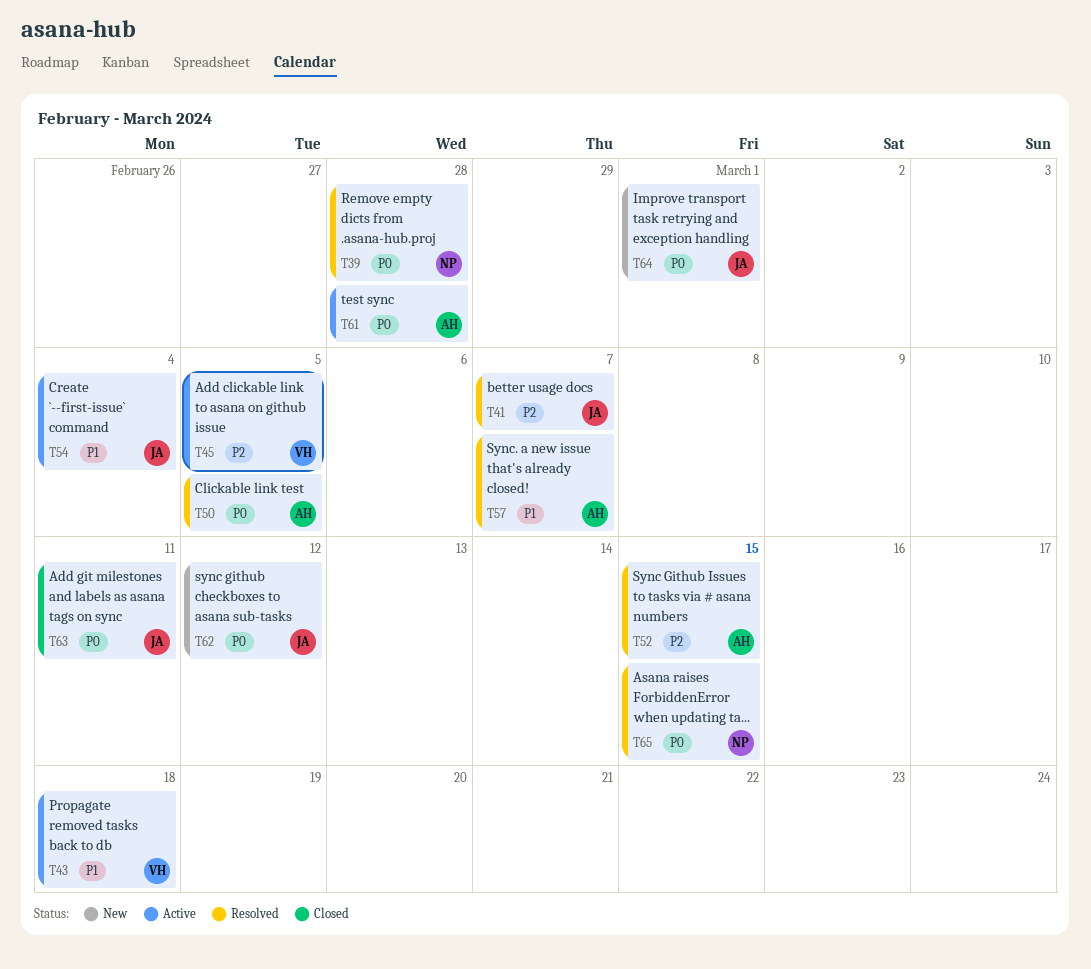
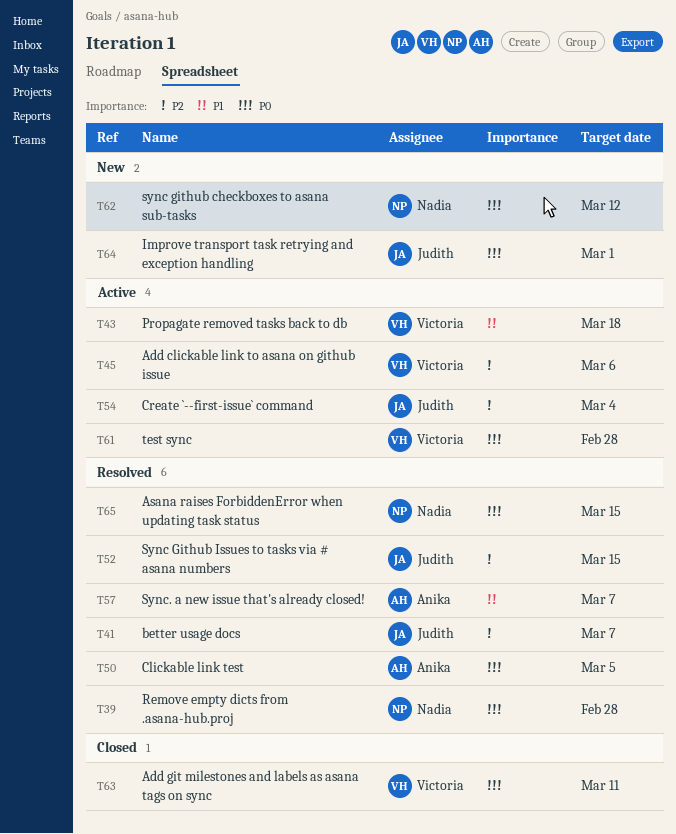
T45, due: Mar 5 -> Mar 6
T52, owner: Anika -> Judith
T54, priority: P1 -> P2
T61, owner: Anika -> Victoria
T62, owner: Judith -> Nadia
T63, owner: Judith -> Victoria

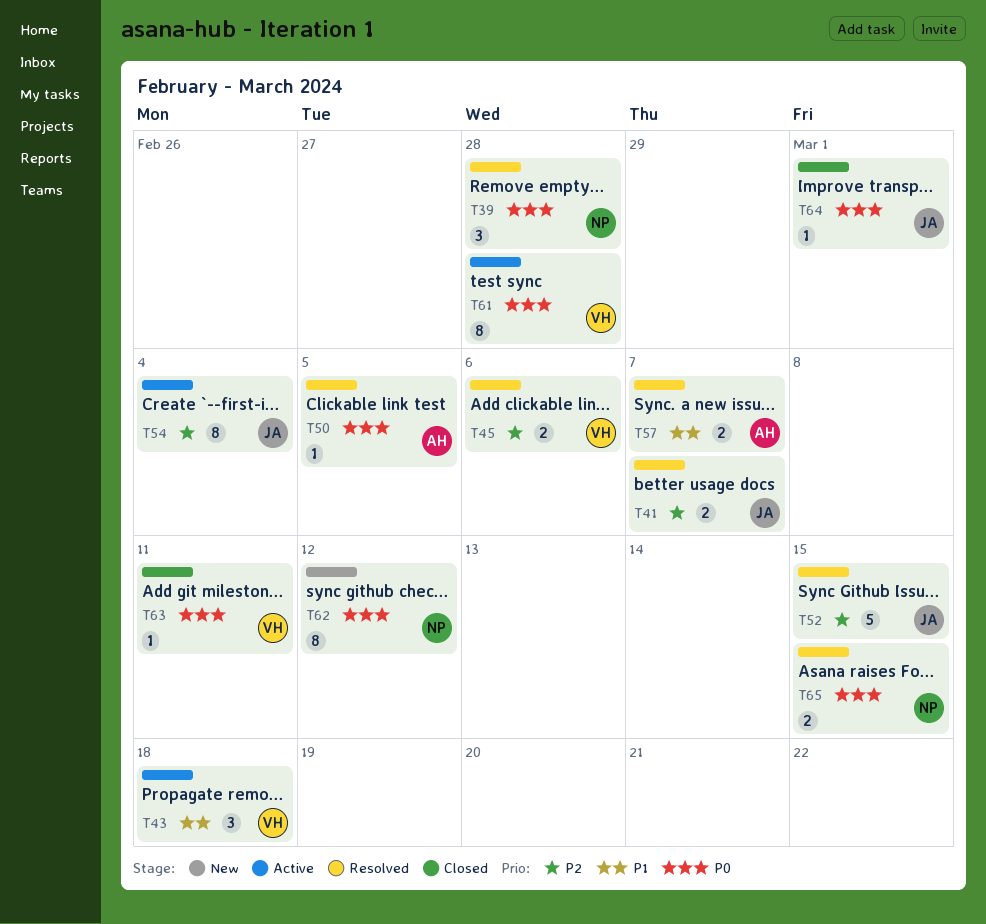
T45, status: Active -> Resolved
T64, status: New -> Closed

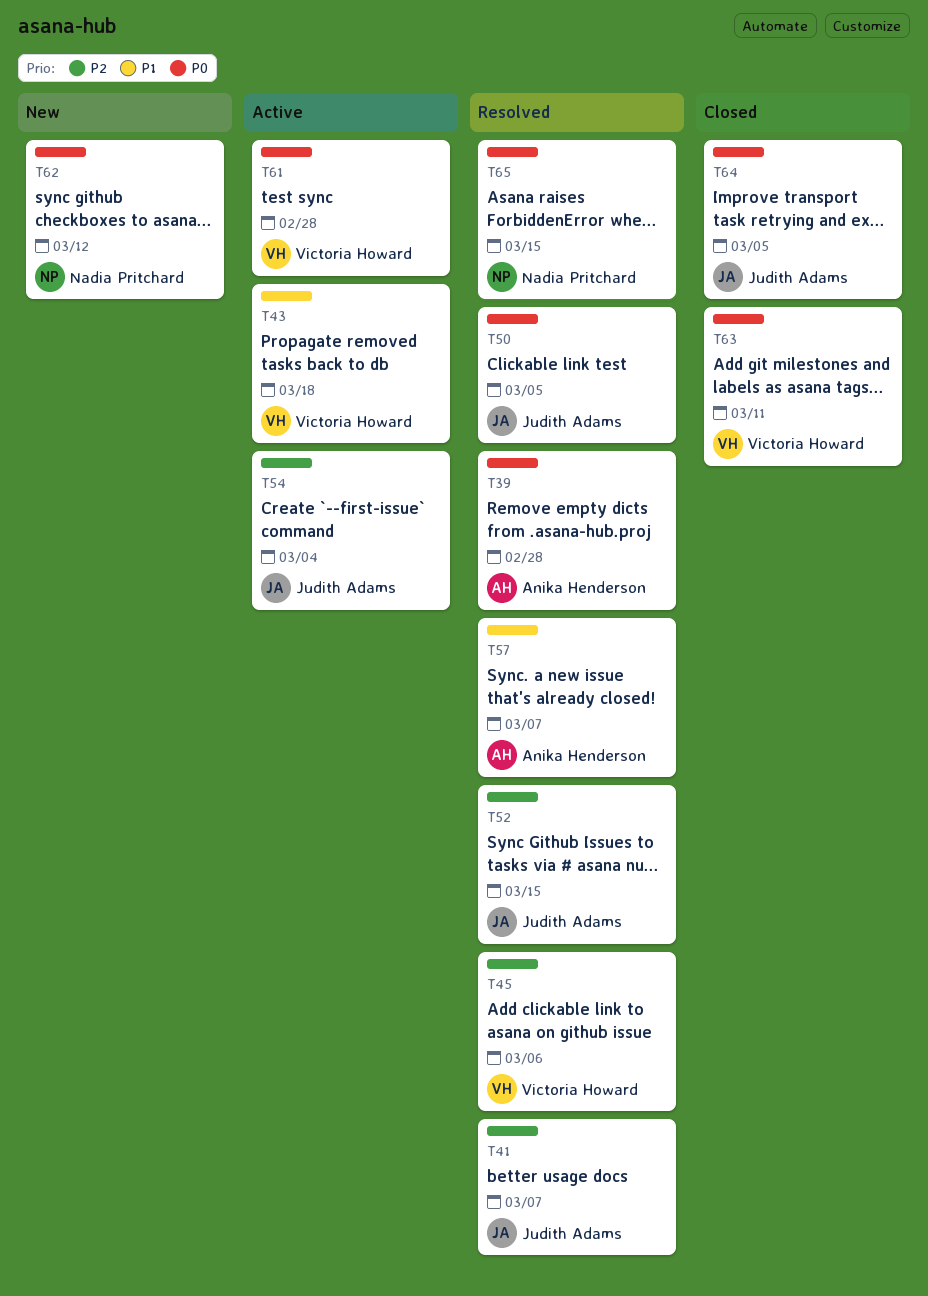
T39, owner: Nadia Pritchard -> Anika Henderson
T50, owner: Anika Henderson -> Judith Adams
T64, due: Mar 1 -> Mar 5

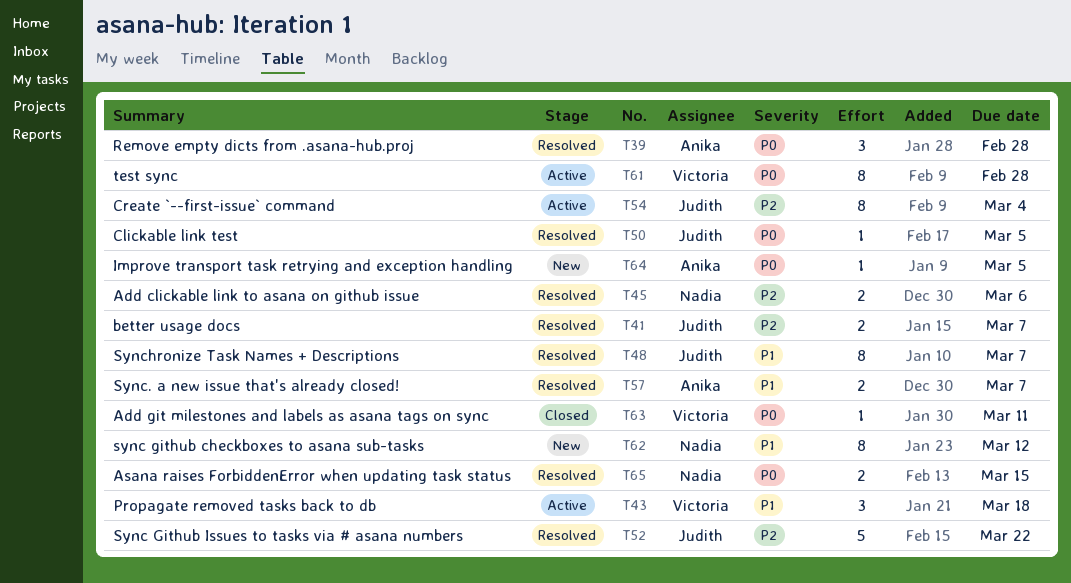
T45, owner: Victoria Howard -> Nadia Pritchard
T48: none -> present
T52, due: Mar 15 -> Mar 22
T62, priority: P0 -> P1
T64, status: Closed -> New
T64, owner: Judith Adams -> Anika Henderson

